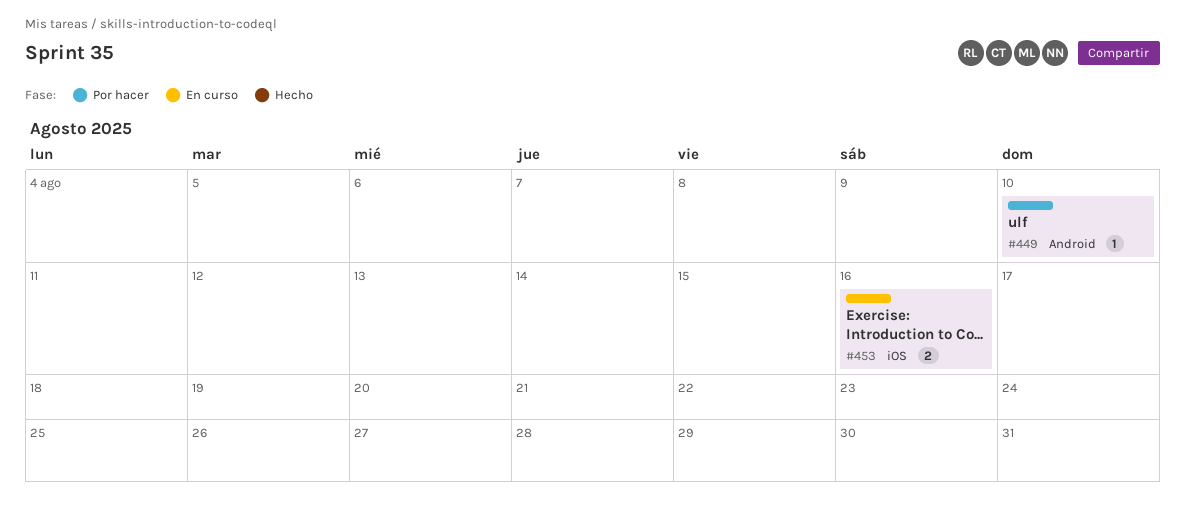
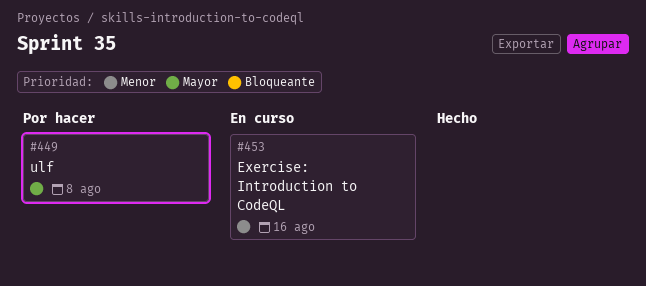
#449, due: Aug 10 -> Aug 8

